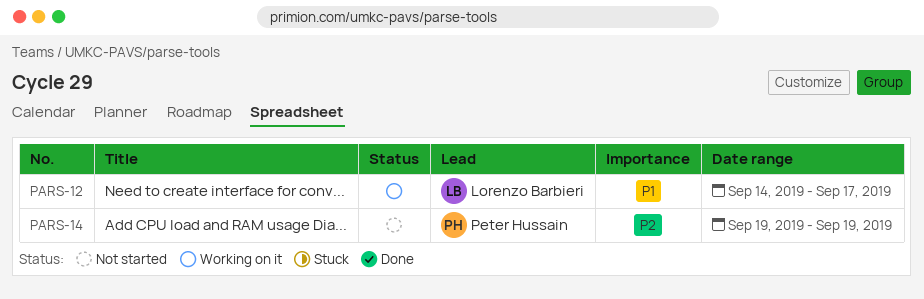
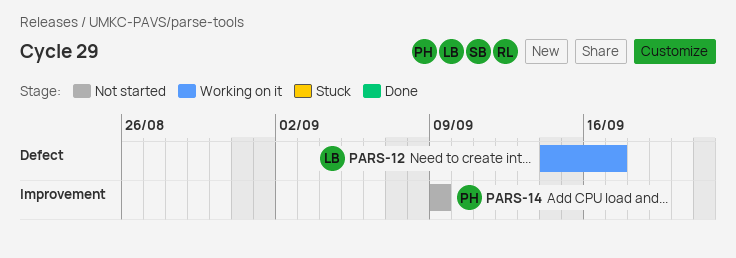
PARS-14, start: Sep 19 -> Sep 9
PARS-14, due: Sep 19 -> Sep 9

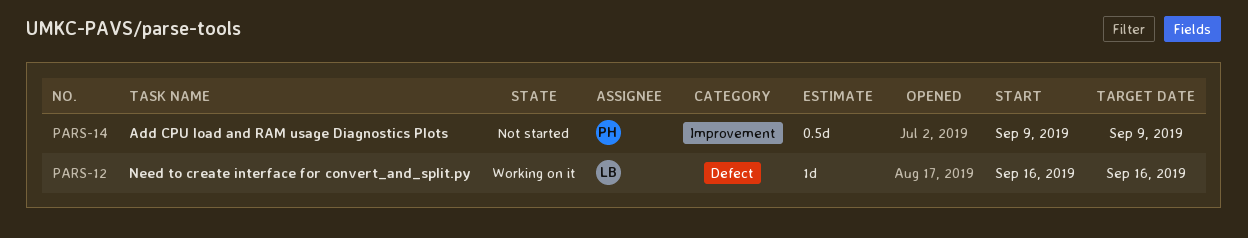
PARS-12, start: Sep 14 -> Sep 16
PARS-12, due: Sep 17 -> Sep 16

